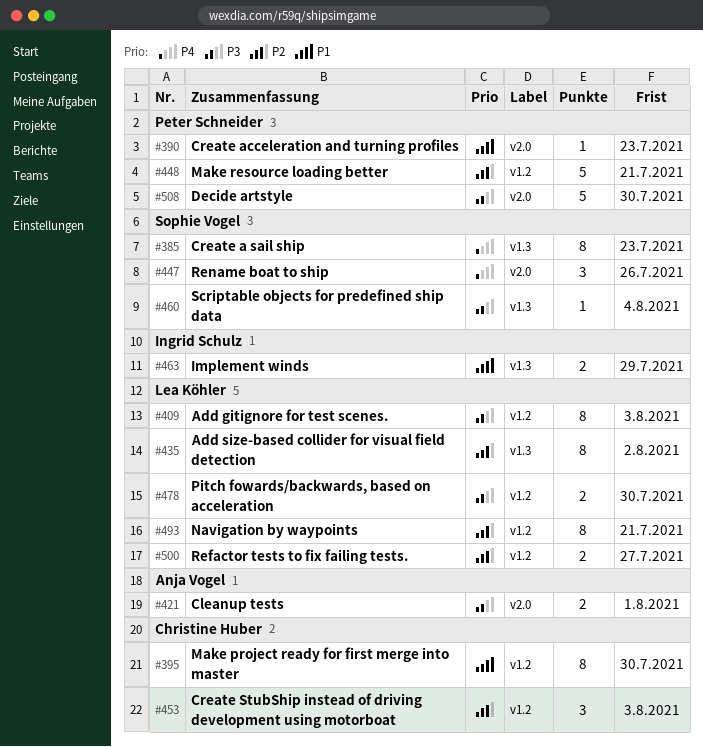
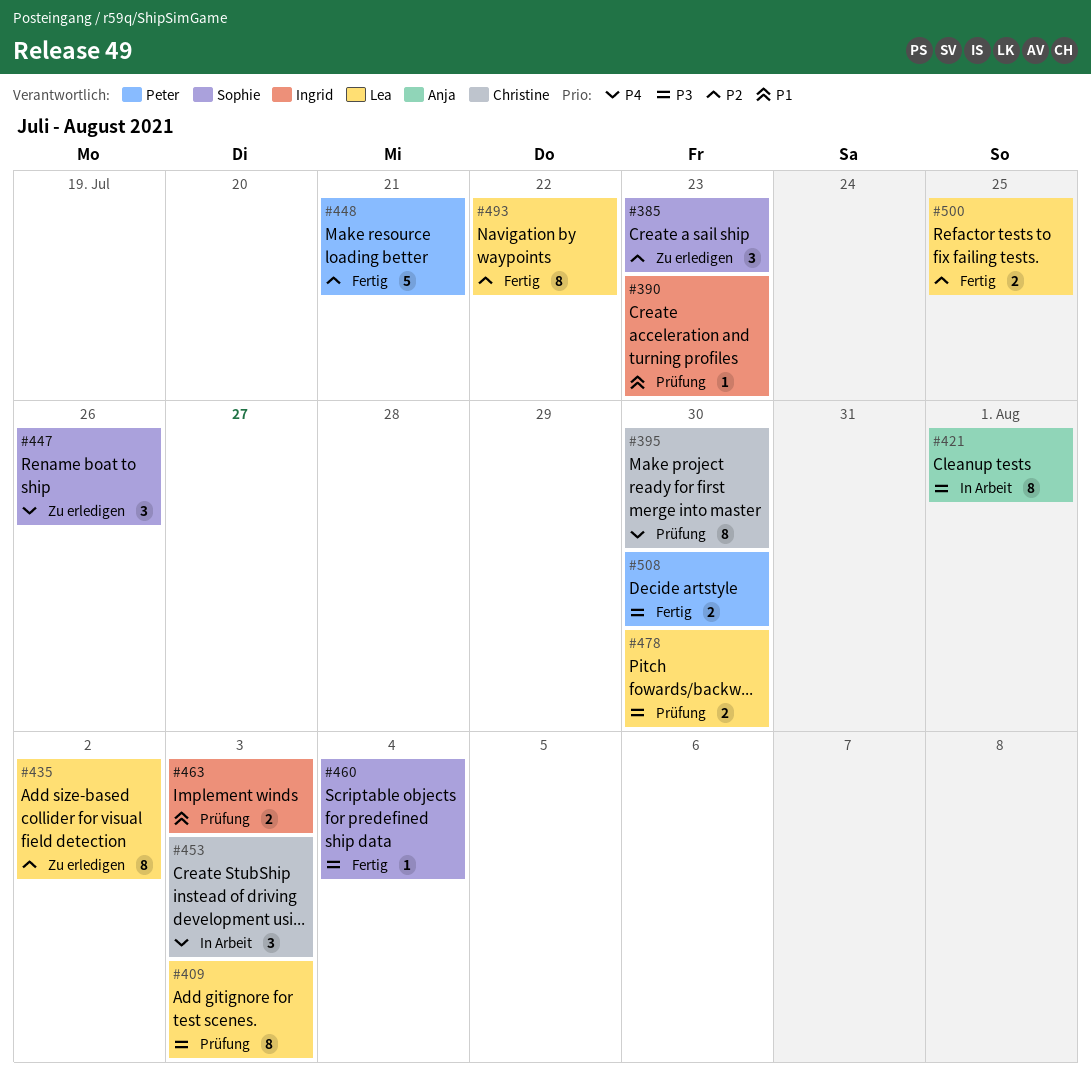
#385, priority: P4 -> P2
#385, estimate: 8 -> 3
#390, owner: Peter Schneider -> Ingrid Schulz
#395, priority: P1 -> P4
#421, estimate: 2 -> 8
#453, priority: P2 -> P4
#463, due: Jul 29 -> Aug 3
#493, due: Jul 21 -> Jul 22
#500, due: Jul 27 -> Jul 25
#508, estimate: 5 -> 2

